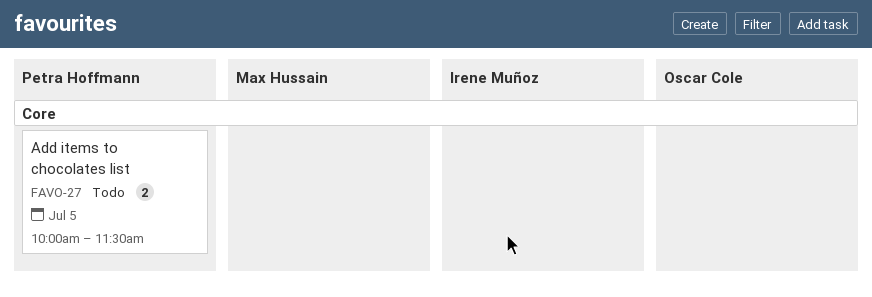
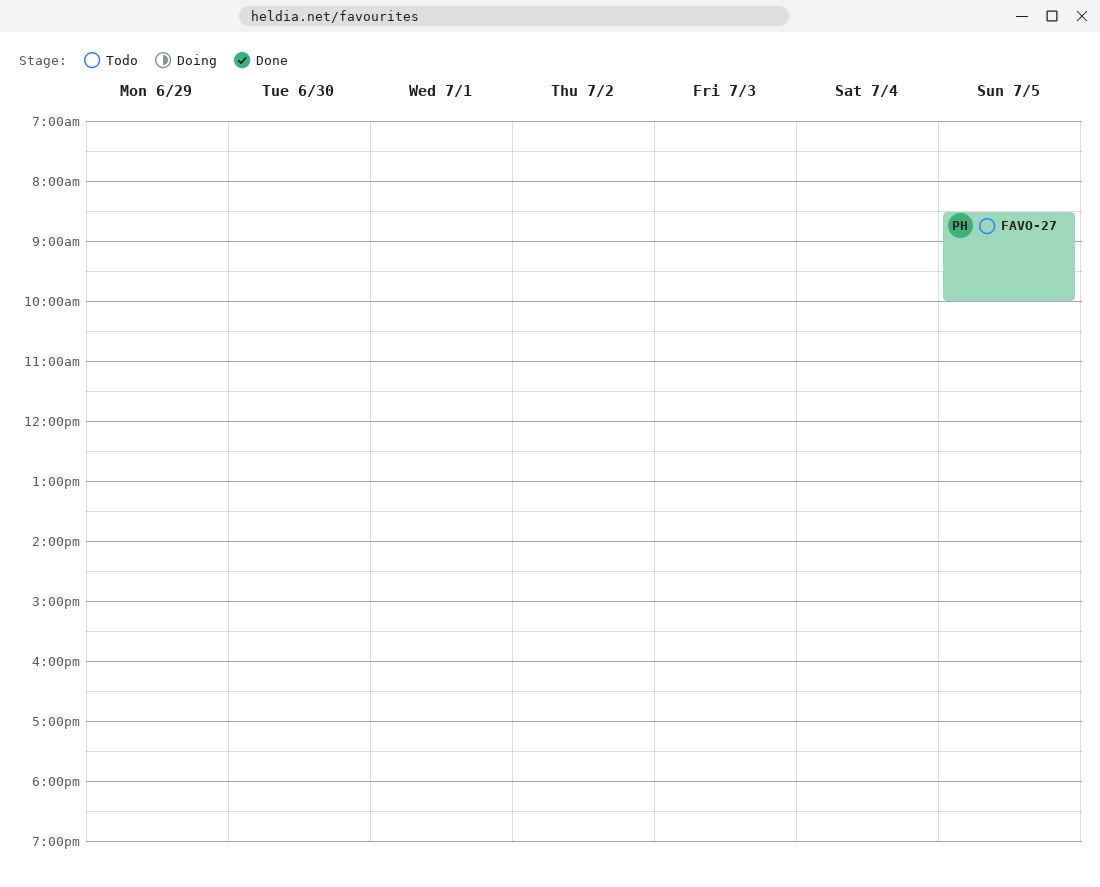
FAVO-27, begins: 10:00 -> 08:30
FAVO-27, ends: 11:30 -> 10:00

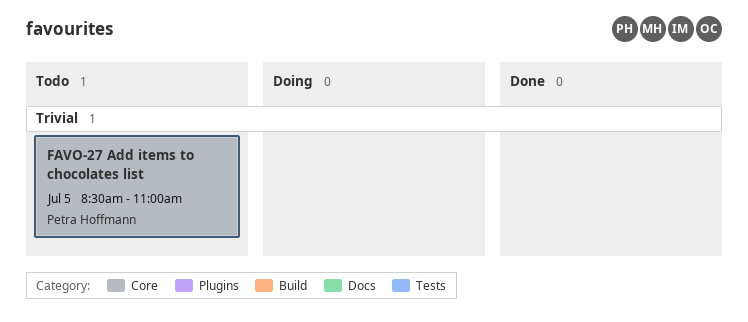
FAVO-27, ends: 10:00 -> 11:00

